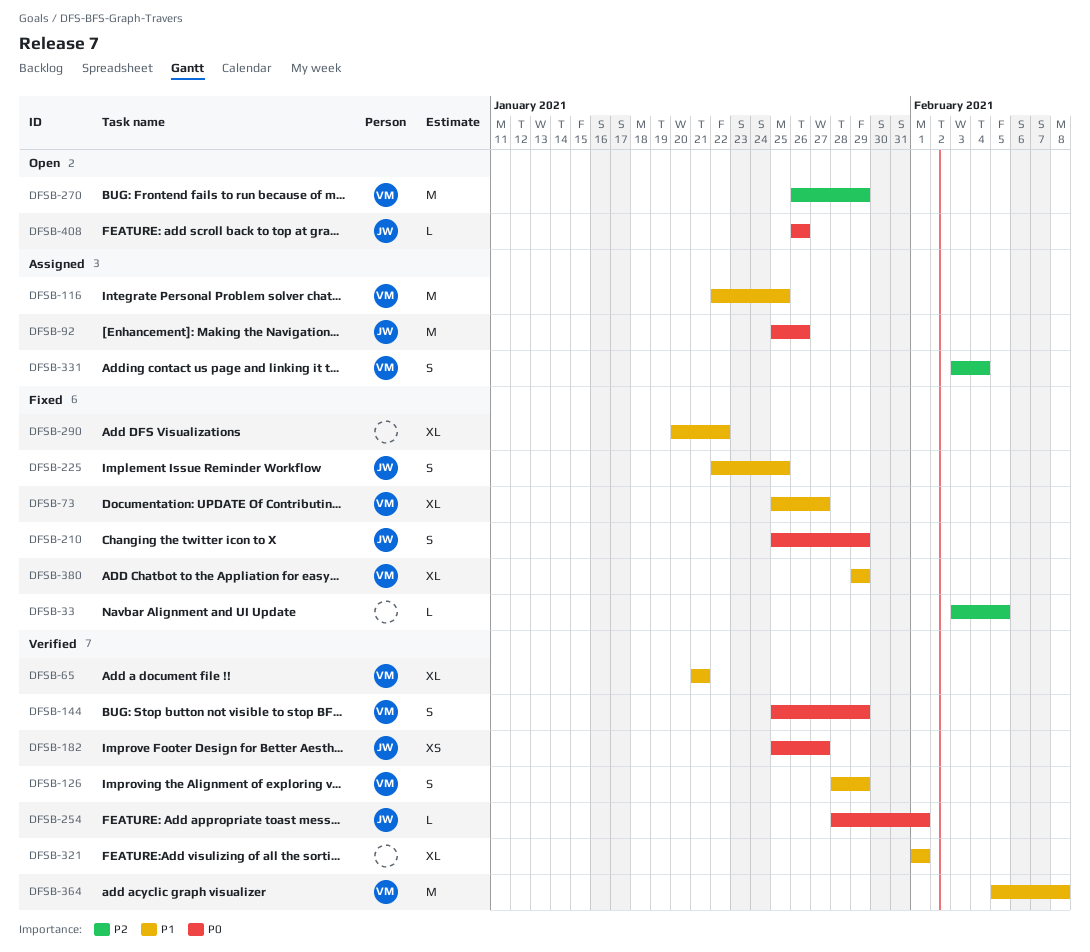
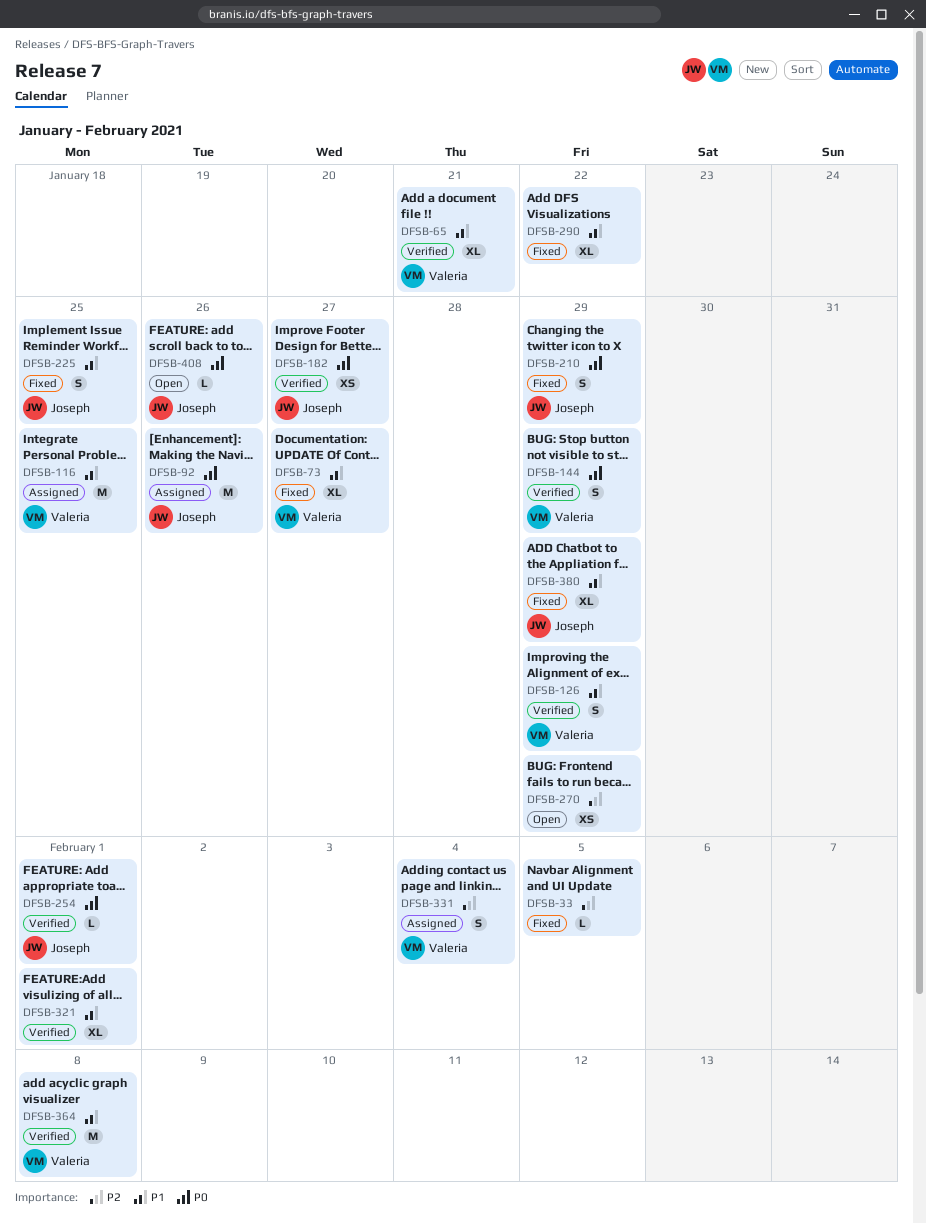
DFSB-270, owner: Valeria -> none
DFSB-270, estimate: M -> XS
DFSB-380, owner: Valeria -> Joseph

